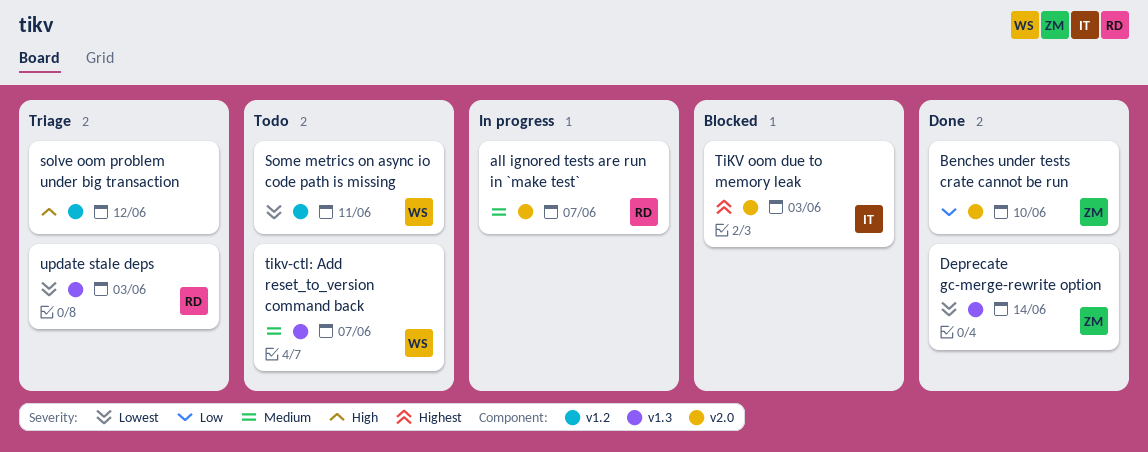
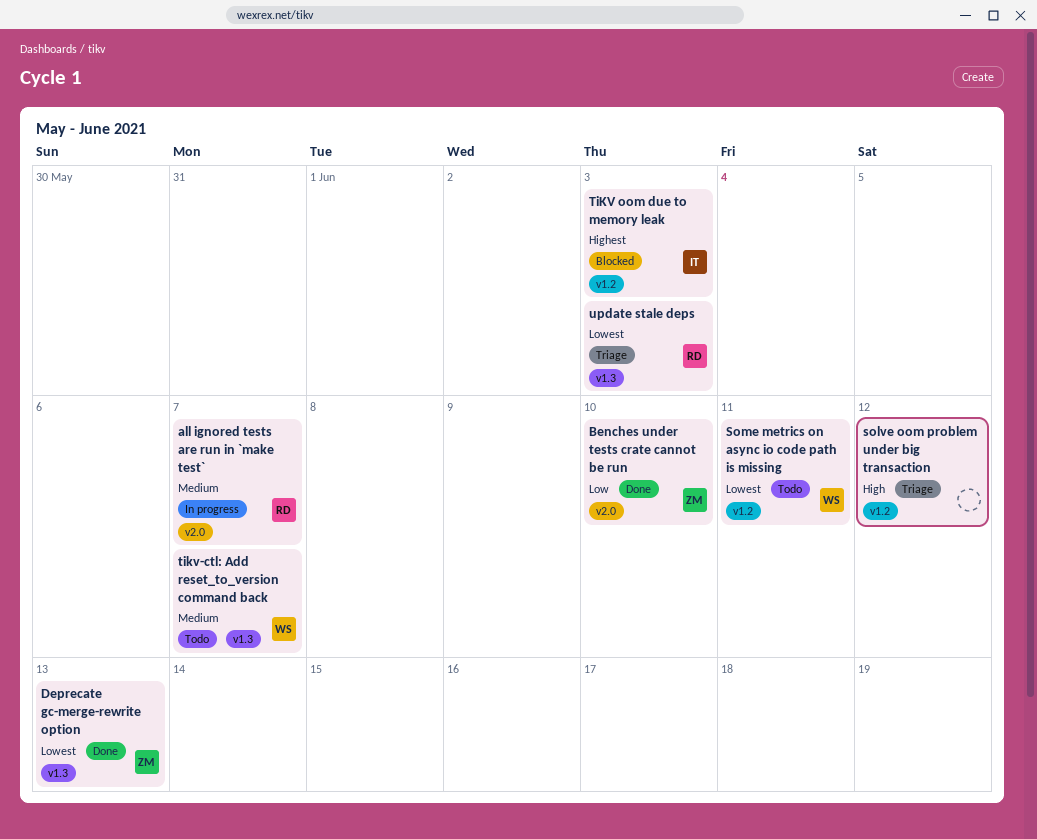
Deprecate gc-merge-rewrite option, due: Jun 14 -> Jun 13
TiKV oom due to memory leak, label: v2.0 -> v1.2

